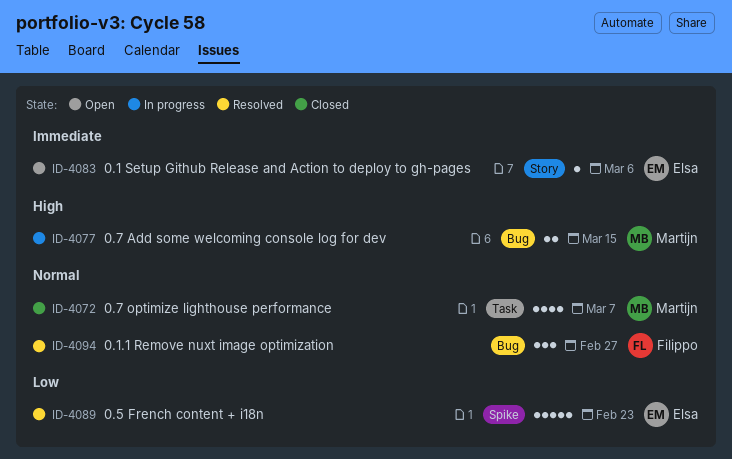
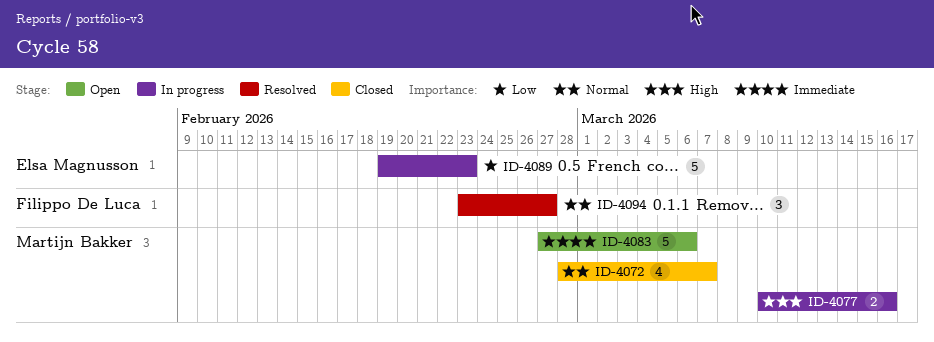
ID-4077, due: Mar 15 -> Mar 16
ID-4083, owner: Elsa Magnusson -> Martijn Bakker
ID-4083, estimate: 1 -> 5
ID-4089, status: Resolved -> In progress

